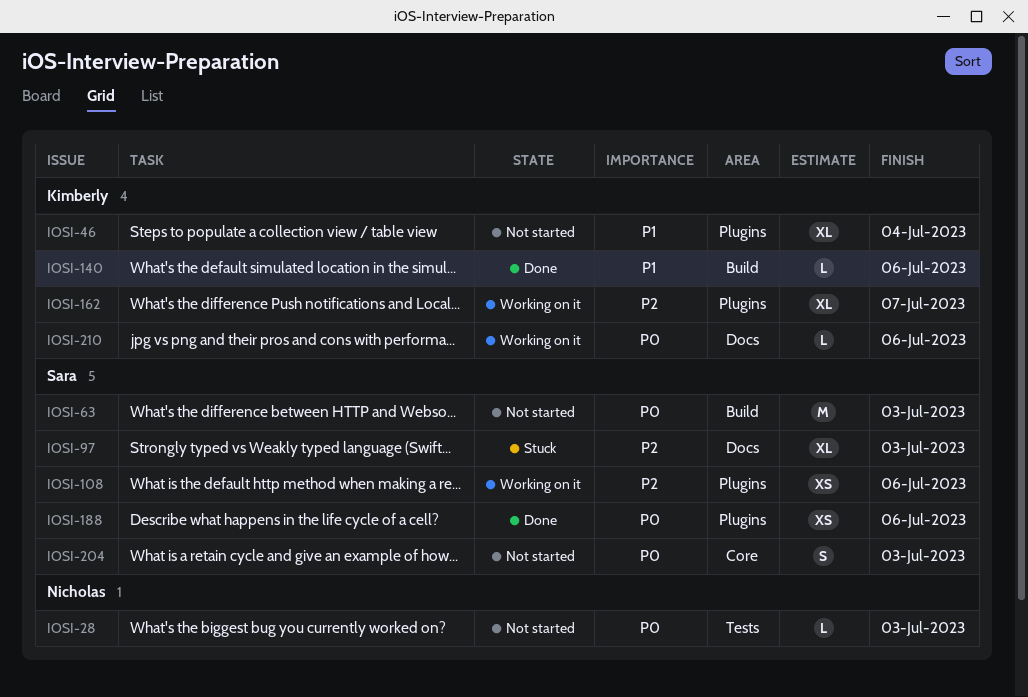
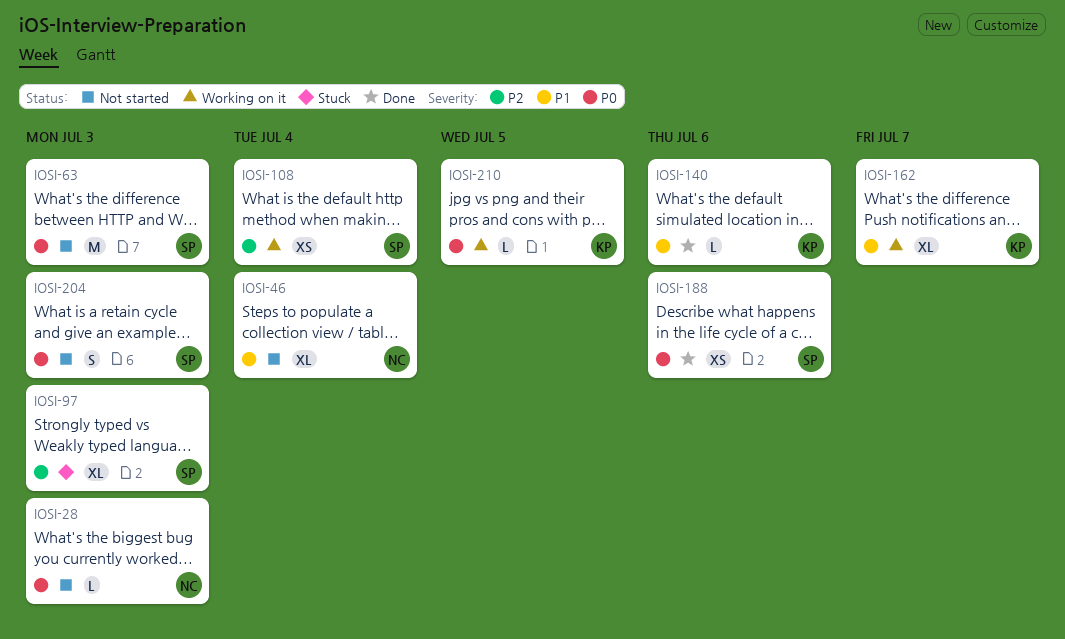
IOSI-46, owner: Kimberly -> Nicholas
IOSI-108, due: Jul 6 -> Jul 4
IOSI-162, priority: P2 -> P1
IOSI-210, due: Jul 6 -> Jul 5

